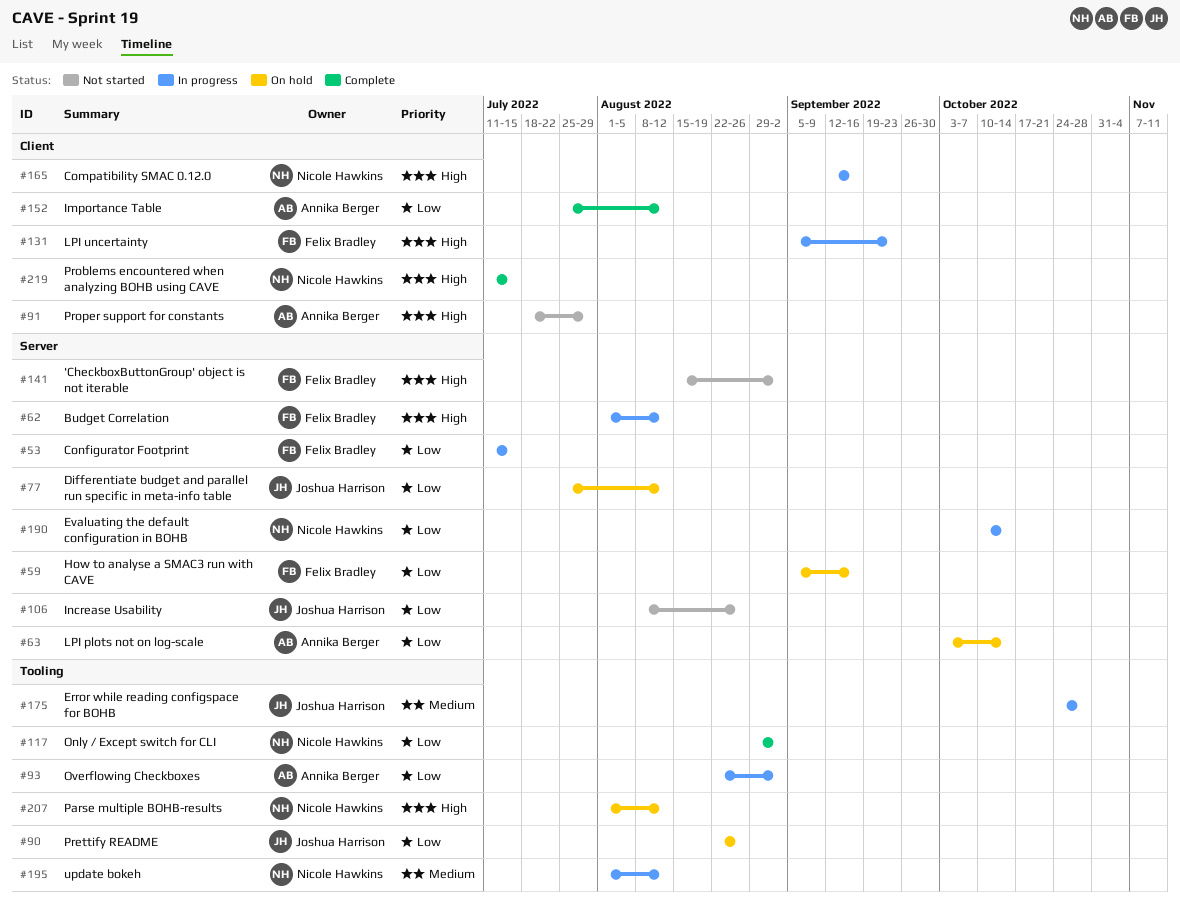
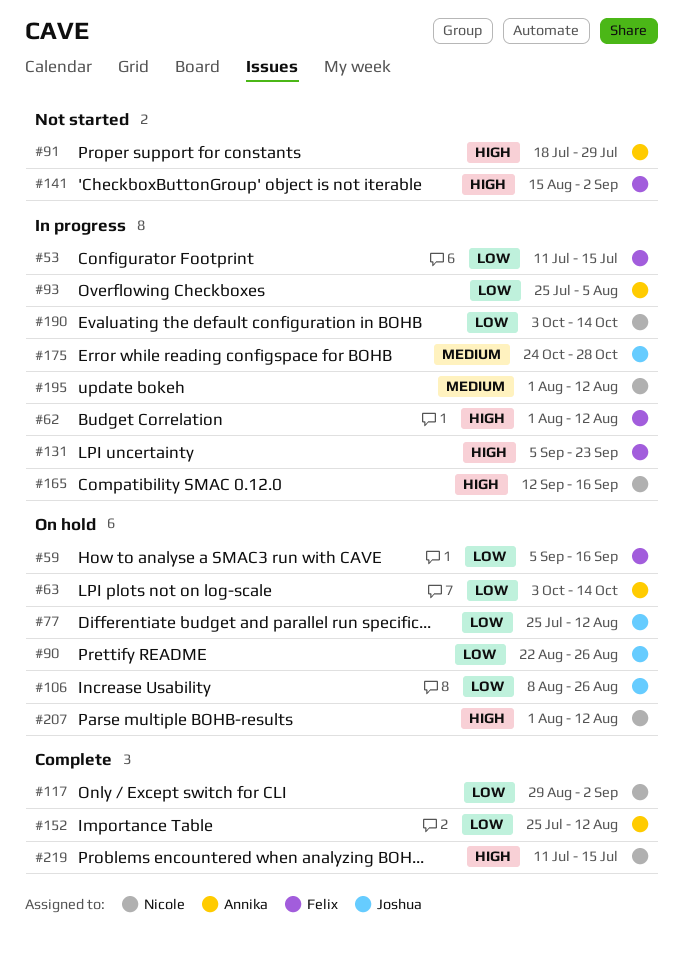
#93, start: Aug 22 -> Jul 25
#93, due: Sep 2 -> Aug 5
#106, status: Not started -> On hold
#190, start: Oct 10 -> Oct 3

